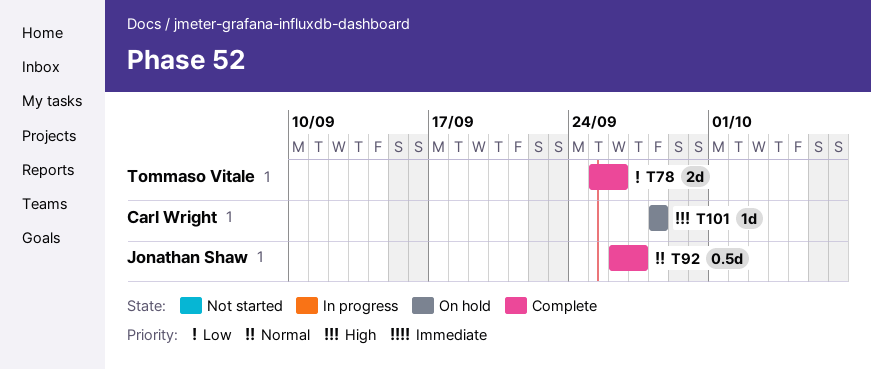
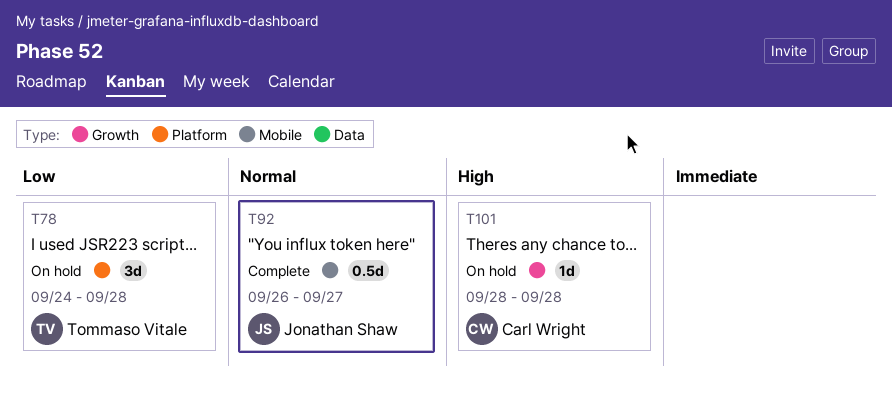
T78, status: Complete -> On hold
T78, estimate: 2d -> 3d
T78, start: Sep 25 -> Sep 24
T78, due: Sep 26 -> Sep 28

